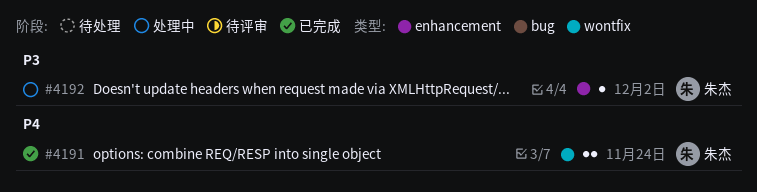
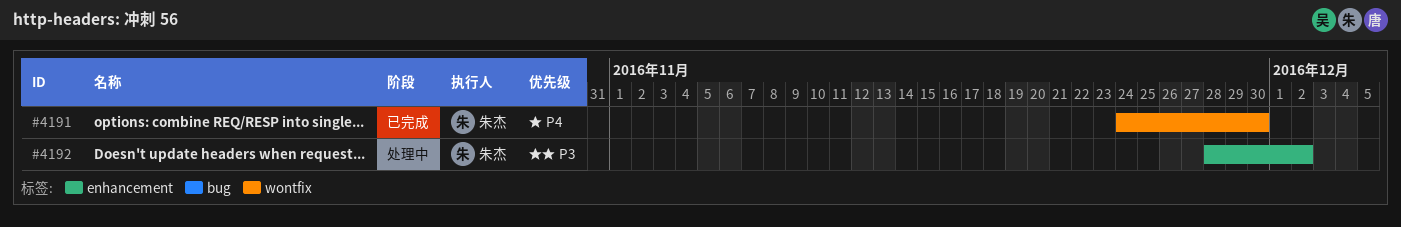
#4191, due: Nov 24 -> Nov 30

